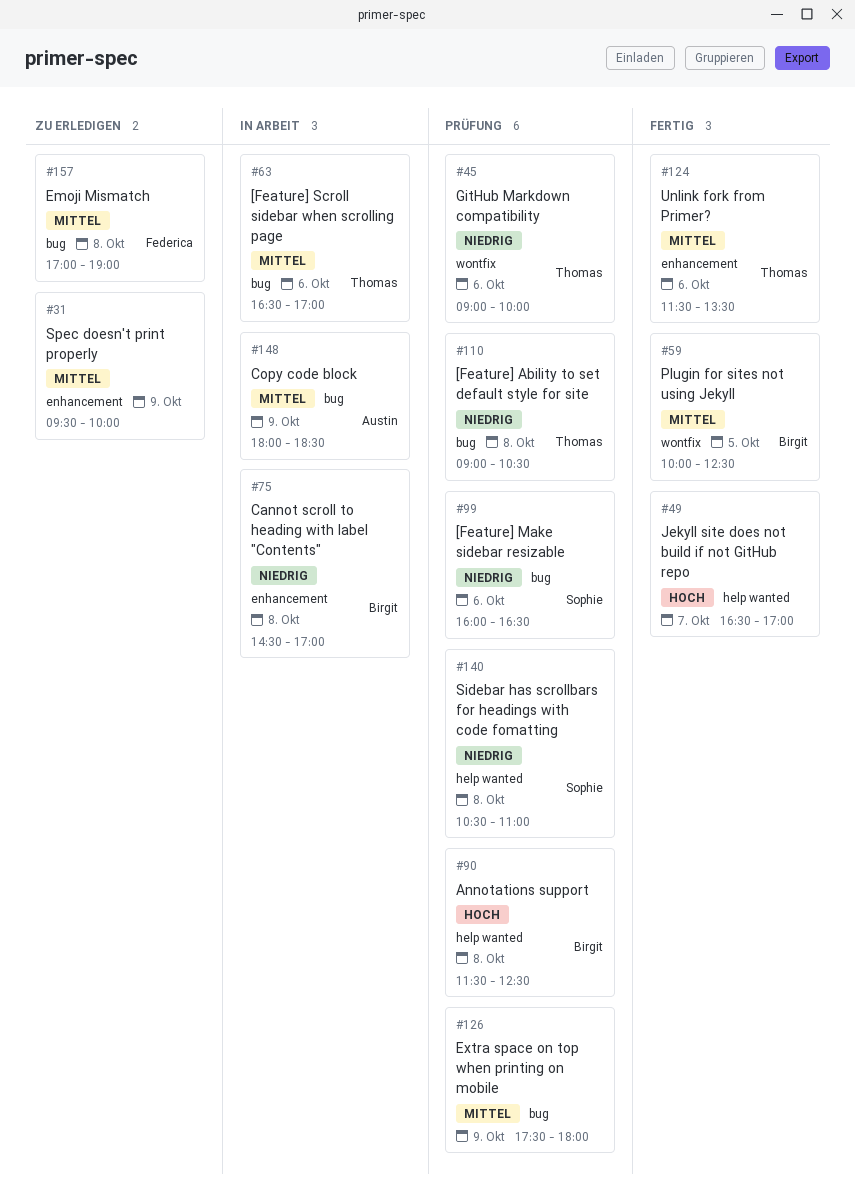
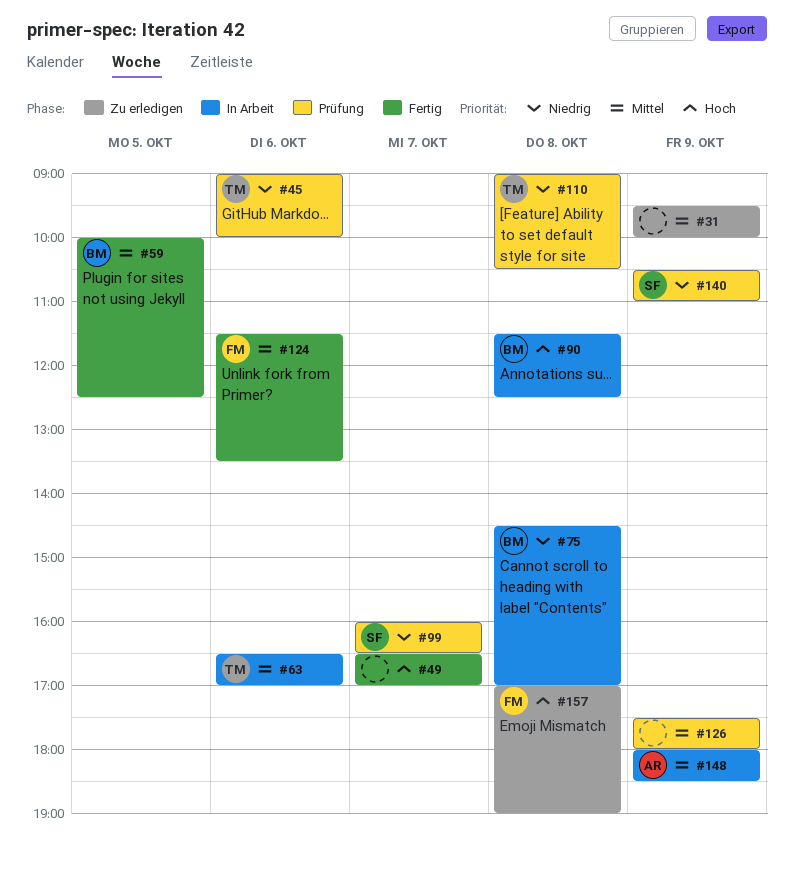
#90, status: Prüfung -> In Arbeit
#99, day: Oct 6 -> Oct 7
#124, owner: Thomas -> Federica
#140, day: Oct 8 -> Oct 9
#157, priority: Mittel -> Hoch

